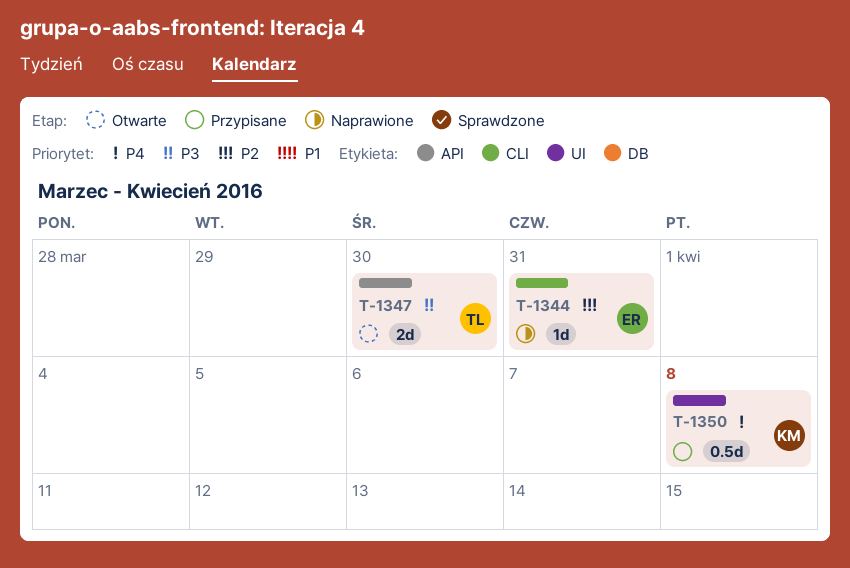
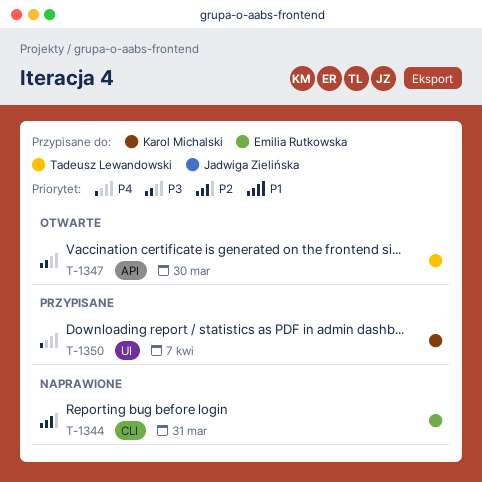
T-1350, due: Apr 8 -> Apr 7

